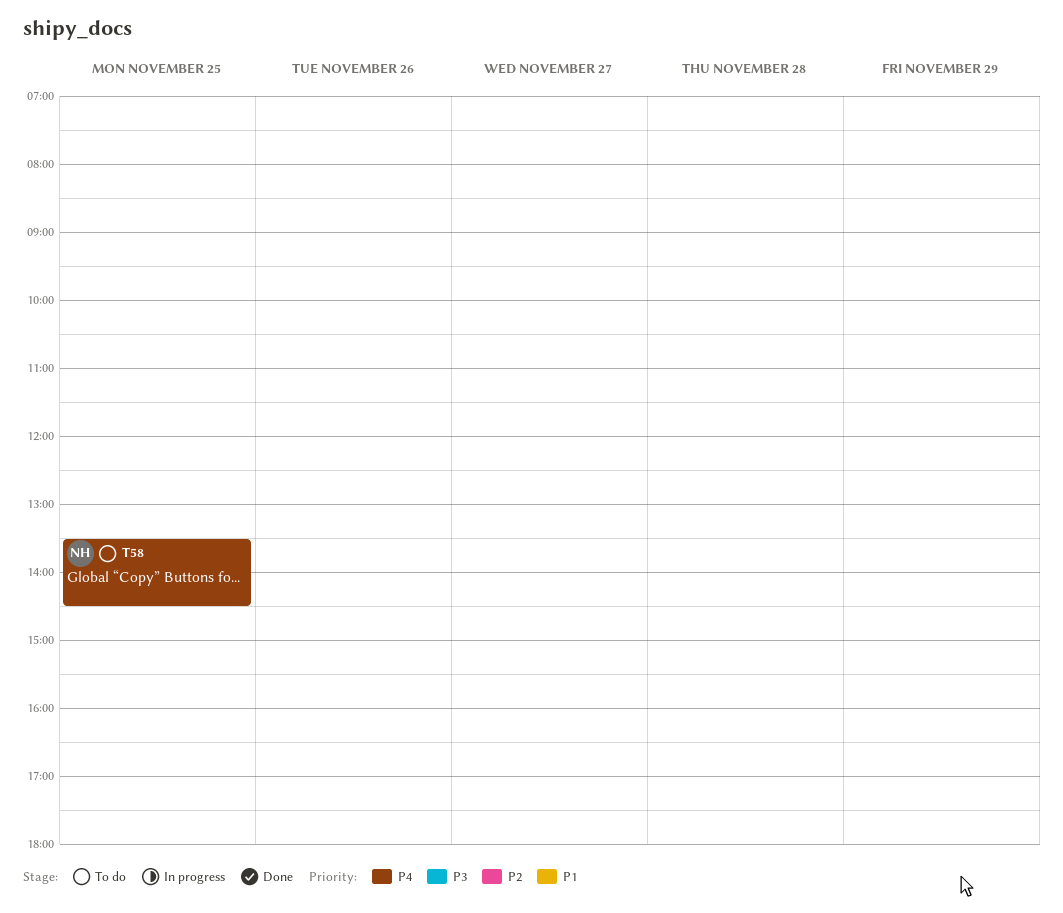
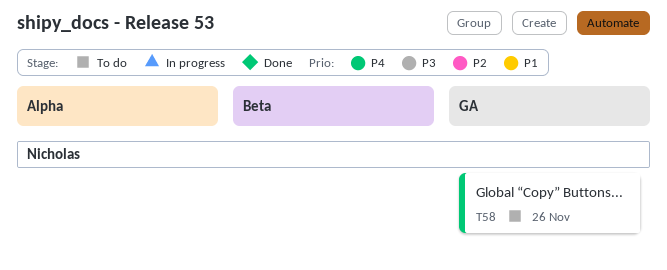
T58, day: Nov 25 -> Nov 26

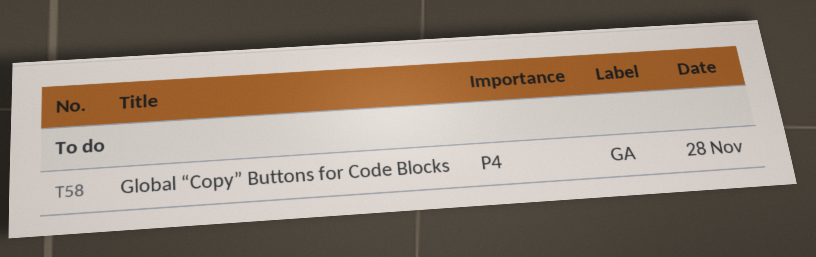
T58, day: Nov 26 -> Nov 28

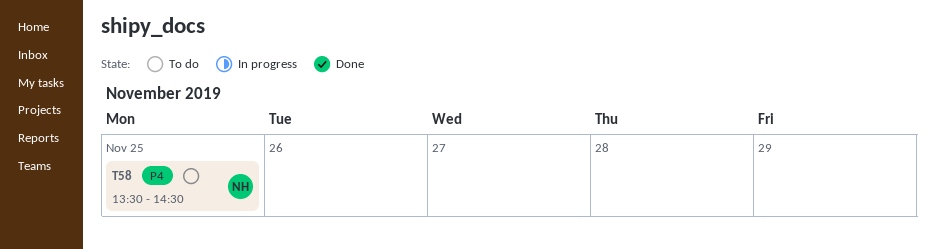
T58, day: Nov 28 -> Nov 25

